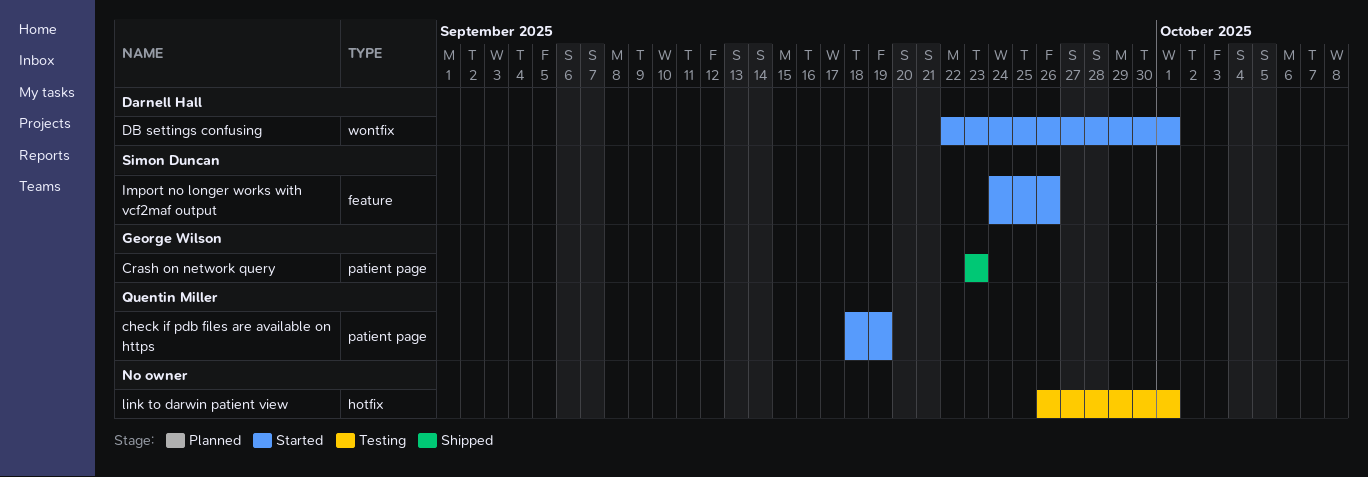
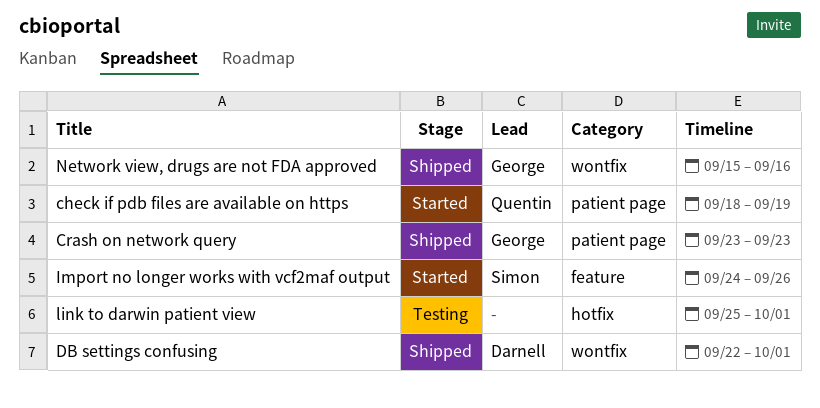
DB settings confusing, status: Started -> Shipped
link to darwin patient view, start: Sep 26 -> Sep 25
Network view, drugs are not FDA approved: none -> present

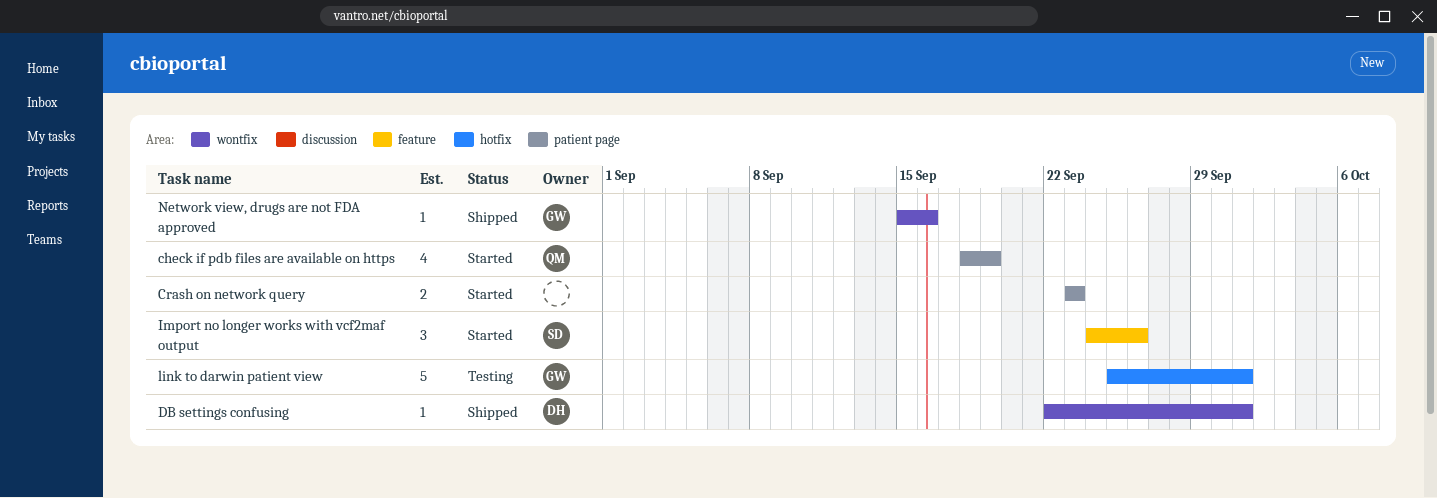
Crash on network query, status: Shipped -> Started
Crash on network query, owner: George -> none
link to darwin patient view, owner: none -> George

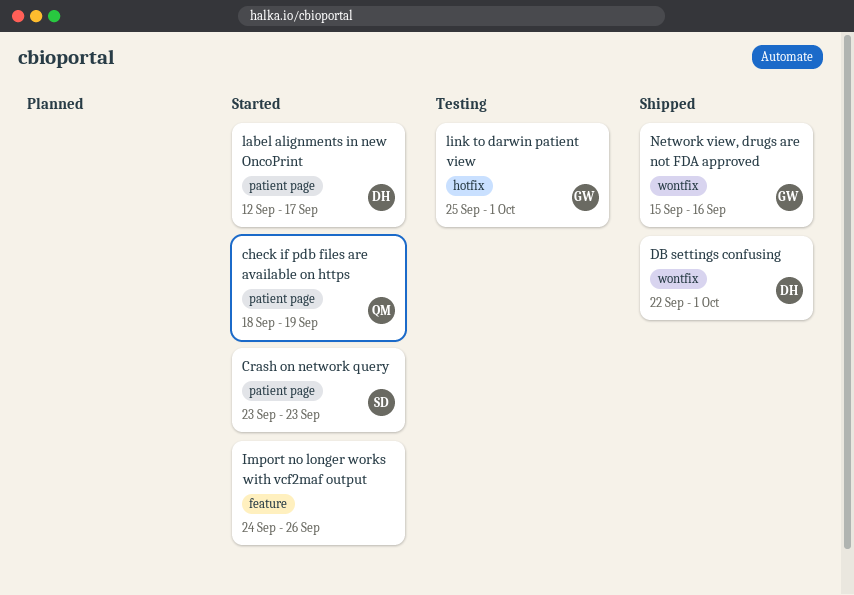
Crash on network query, owner: none -> SD
Import no longer works with vcf2maf output, owner: SD -> none
label alignments in new OncoPrint: none -> present

